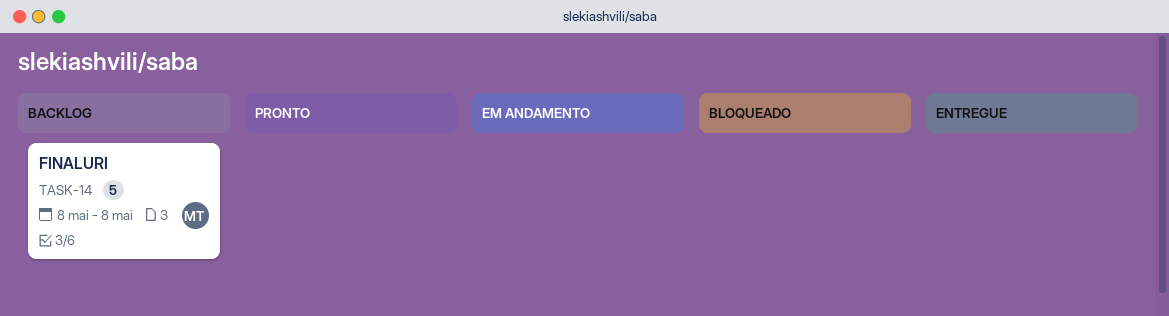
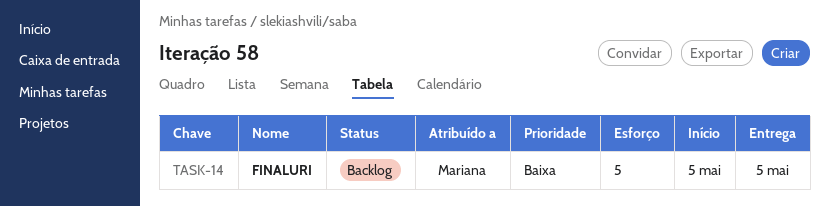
TASK-14, start: May 8 -> May 5
TASK-14, due: May 8 -> May 5

